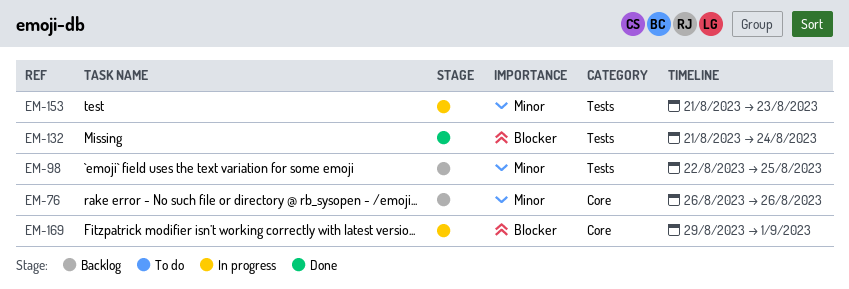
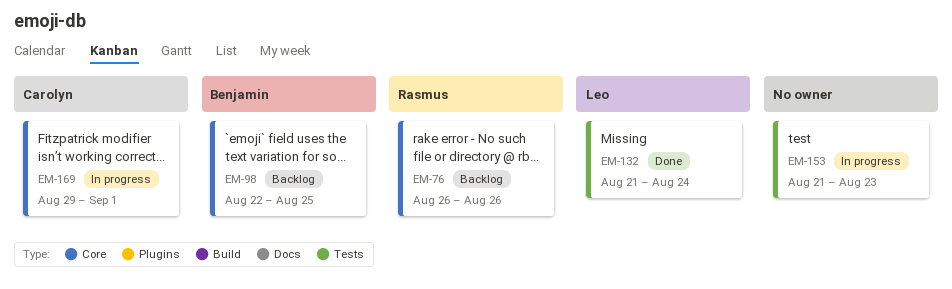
EM-98, label: Tests -> Core

